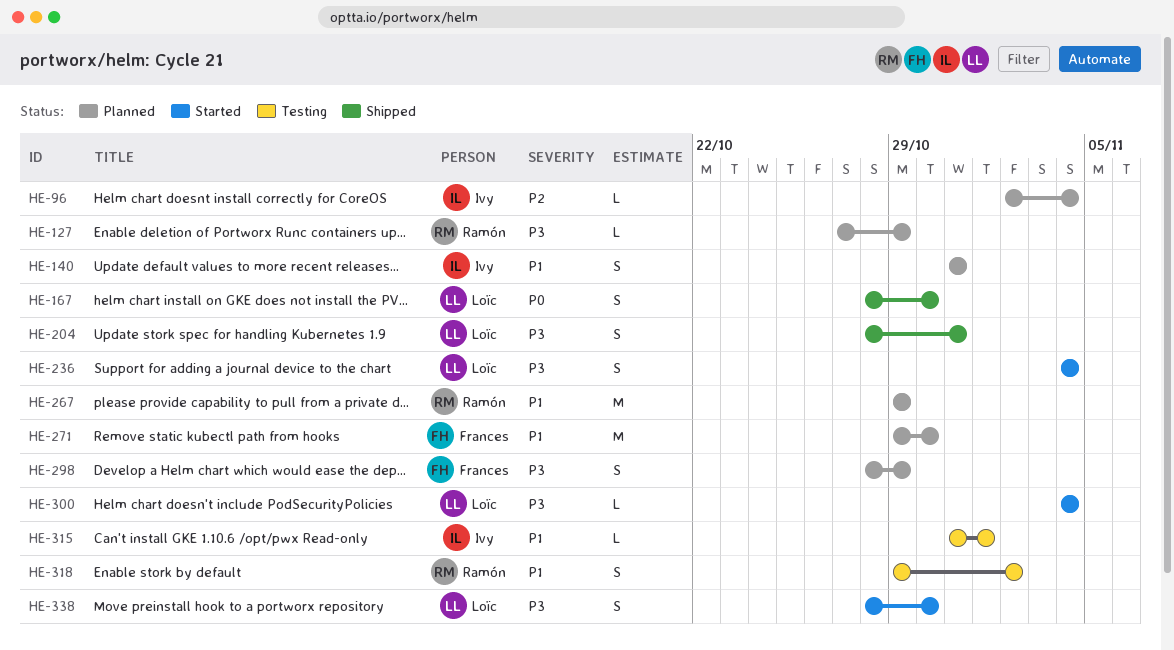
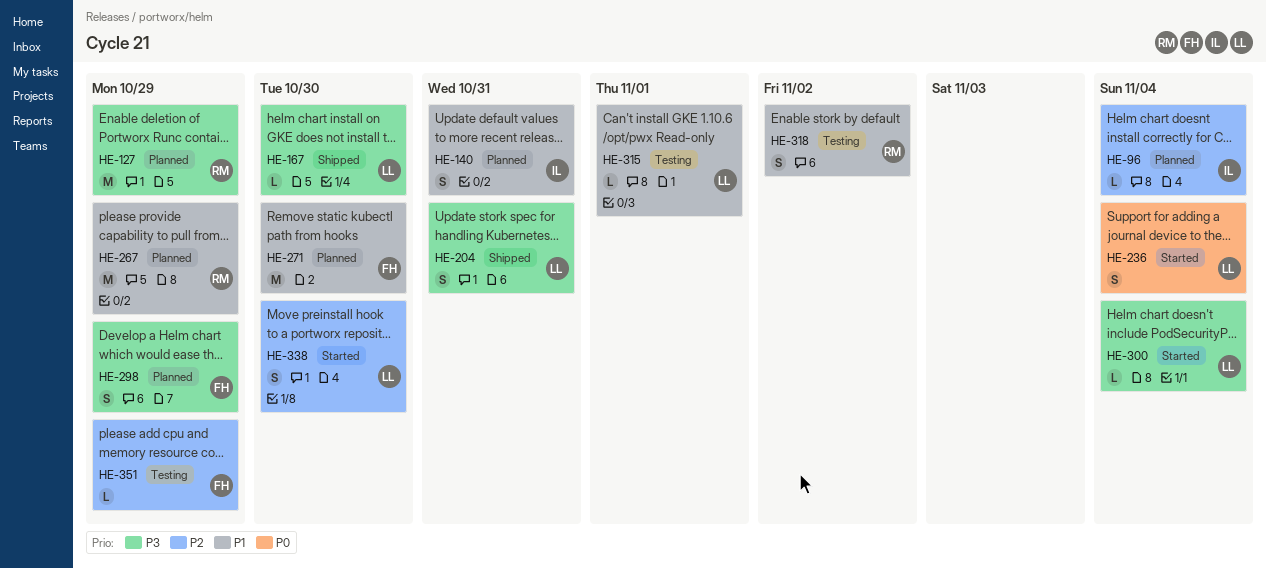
HE-127, estimate: L -> M
HE-167, priority: P0 -> P3
HE-167, estimate: S -> L
HE-236, priority: P3 -> P0
HE-315, owner: Ivy -> Loïc
HE-338, priority: P3 -> P2
HE-351: none -> present

